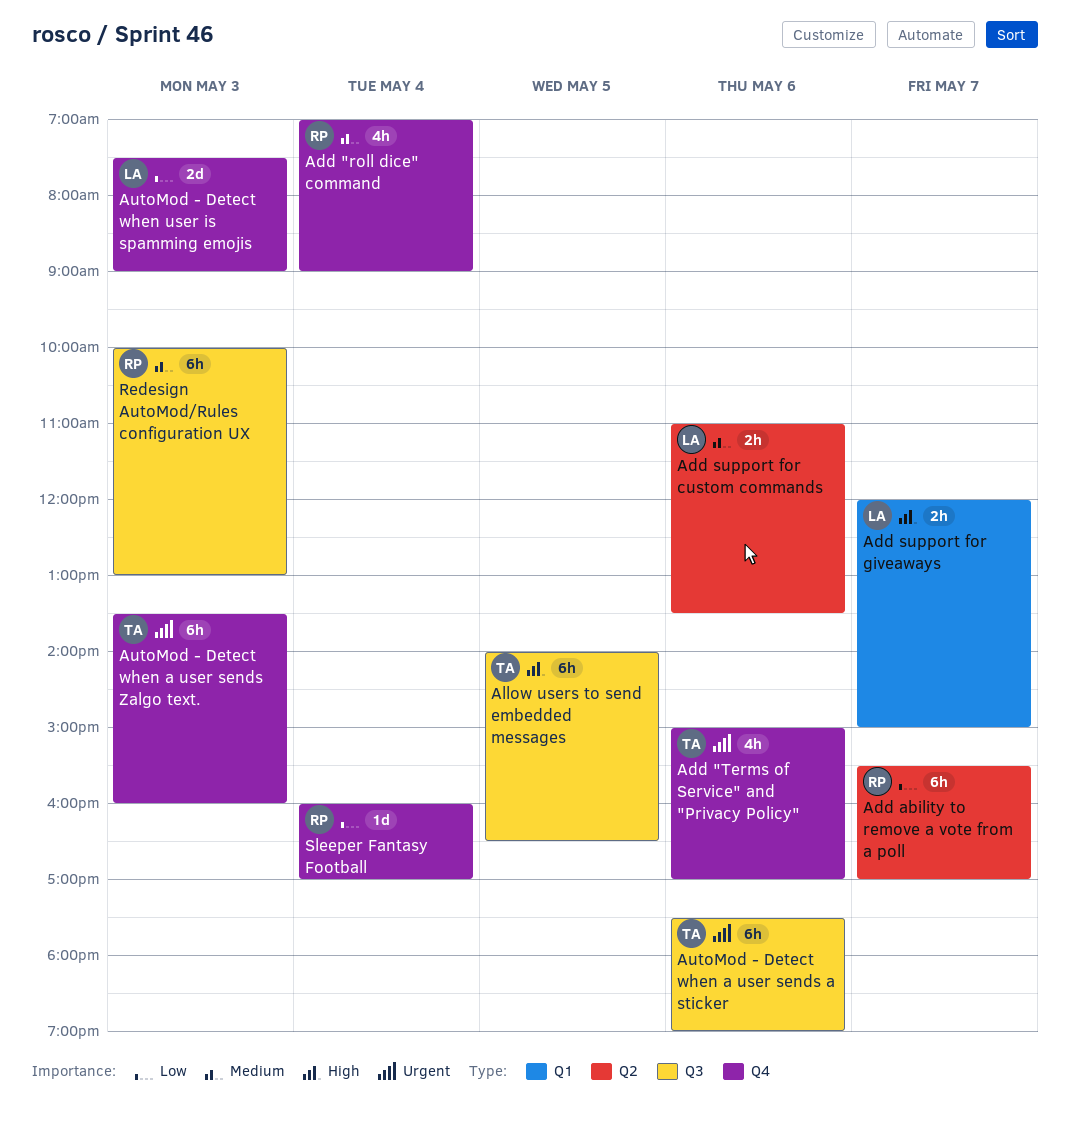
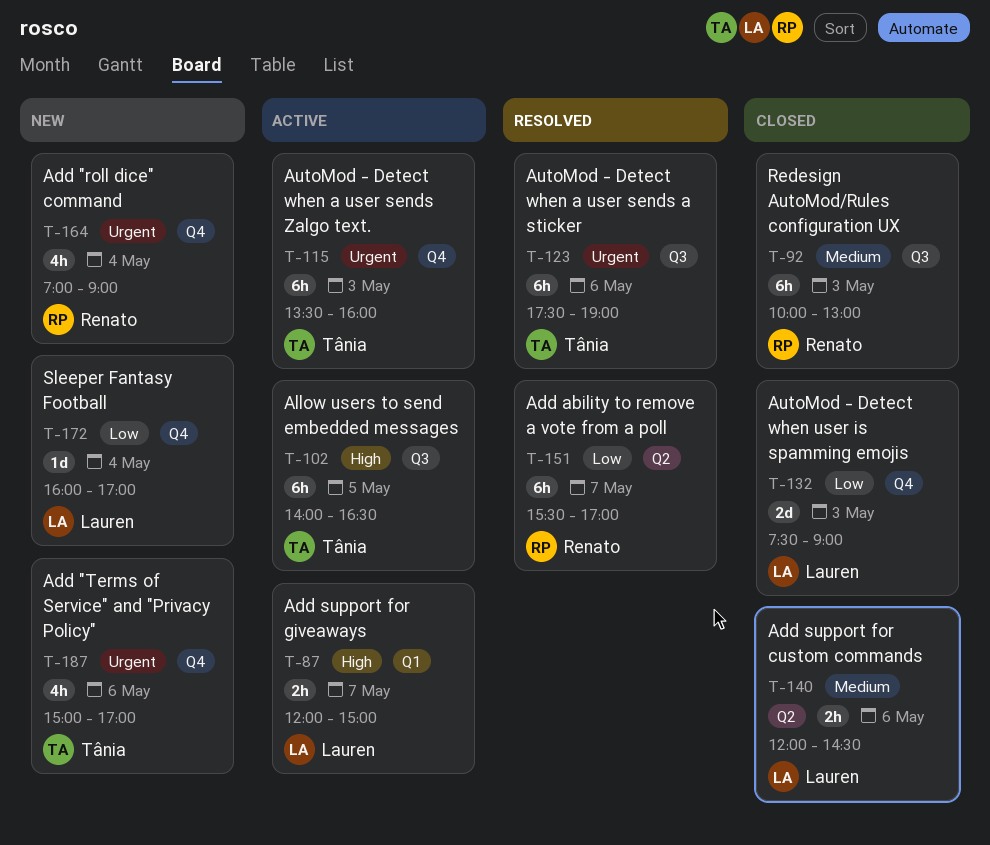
Add "roll dice" command, priority: Medium -> Urgent
Add support for custom commands, begins: 11:00 -> 12:00
Add support for custom commands, ends: 13:30 -> 14:30
Sleeper Fantasy Football, owner: Renato -> Lauren

